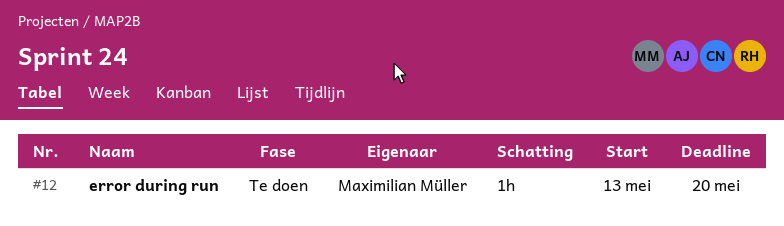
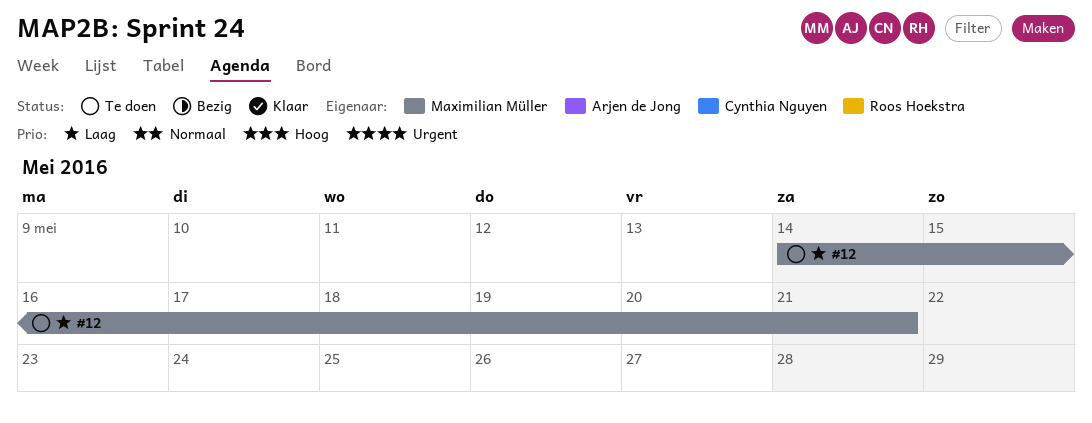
#12, start: May 13 -> May 14
#12, due: May 20 -> May 21

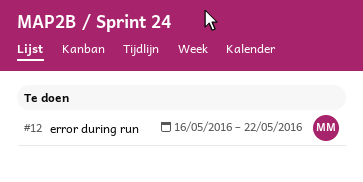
#12, start: May 14 -> May 16
#12, due: May 21 -> May 22

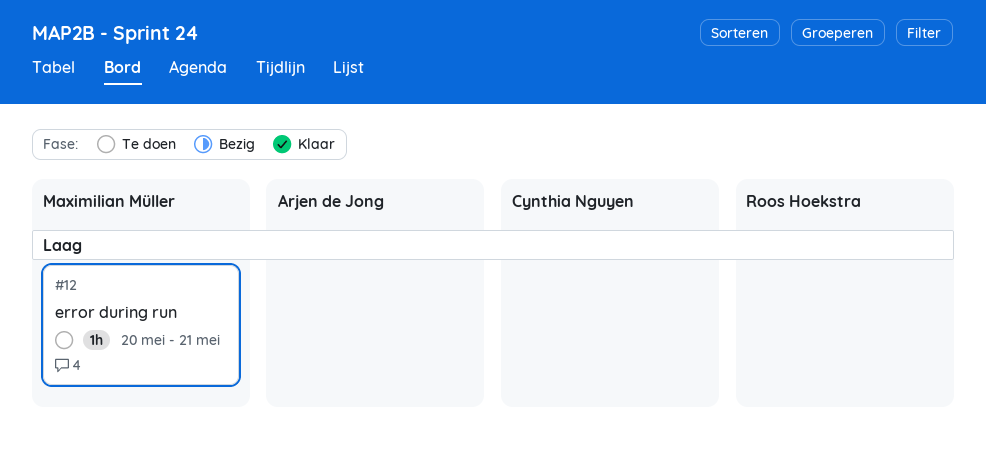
#12, start: May 16 -> May 20
#12, due: May 22 -> May 21

